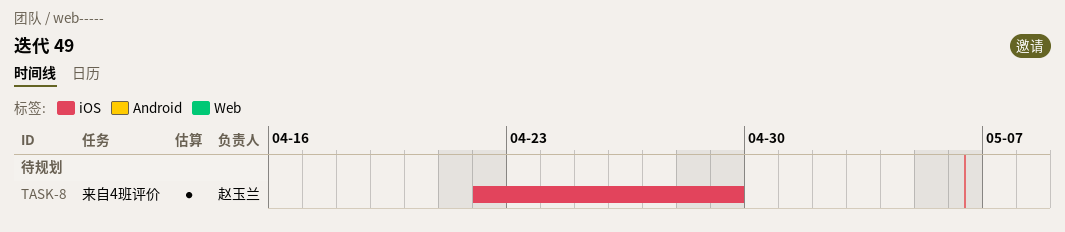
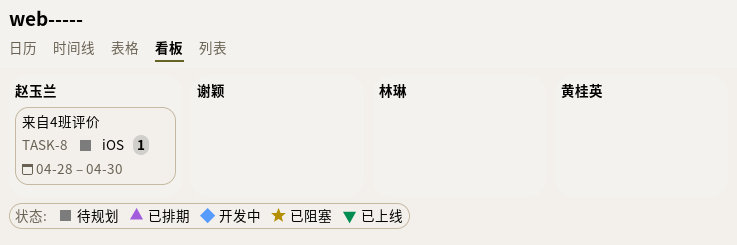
TASK-8, start: Apr 22 -> Apr 28
TASK-8, due: Apr 29 -> Apr 30

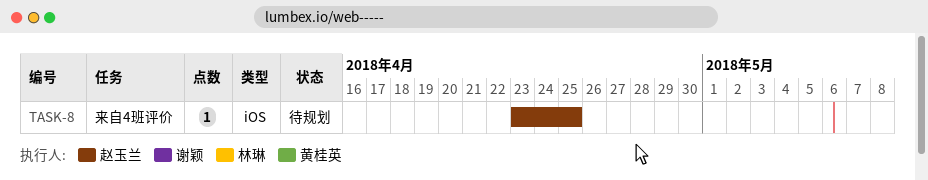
TASK-8, start: Apr 28 -> Apr 23
TASK-8, due: Apr 30 -> Apr 25

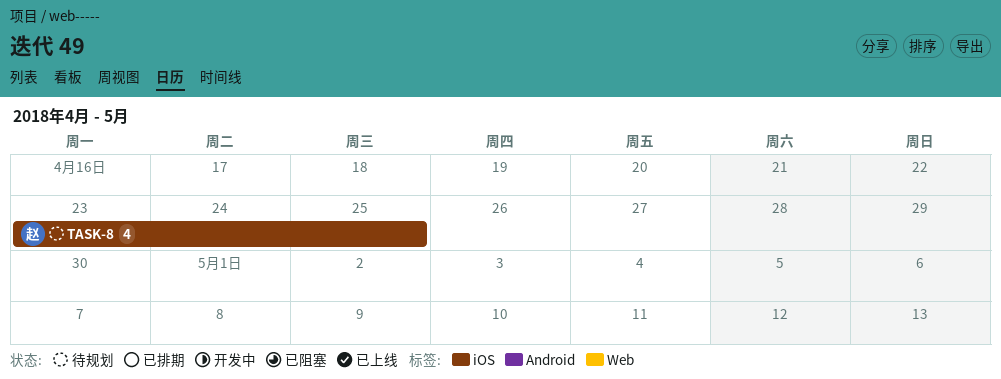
TASK-8, estimate: 1 -> 4

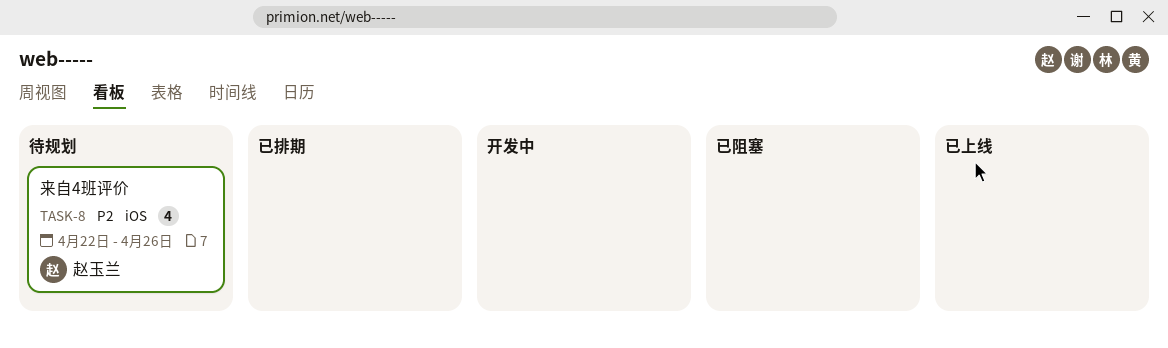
TASK-8, start: Apr 23 -> Apr 22
TASK-8, due: Apr 25 -> Apr 26

